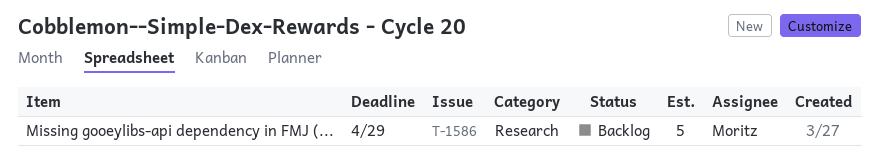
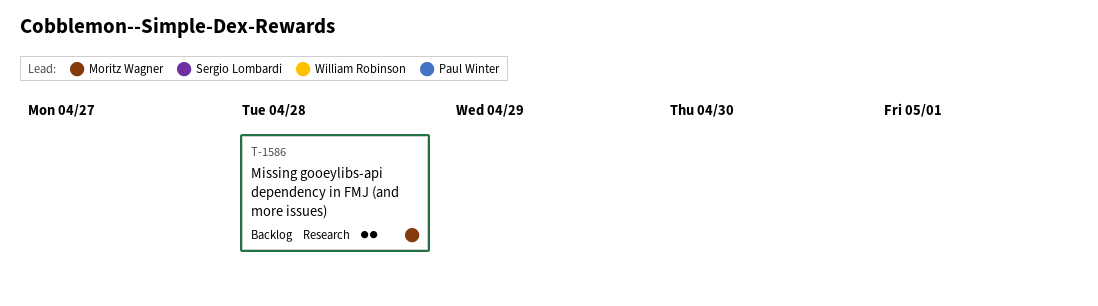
T-1586, estimate: 5 -> 2
T-1586, due: Apr 29 -> Apr 28

